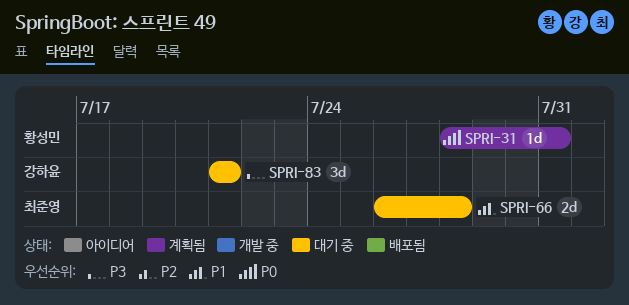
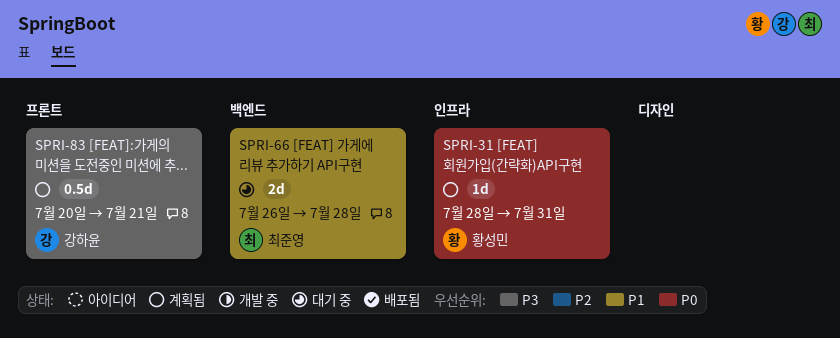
SPRI-83, status: 대기 중 -> 계획됨
SPRI-83, estimate: 3d -> 0.5d
SPRI-83, start: Jul 21 -> Jul 20

